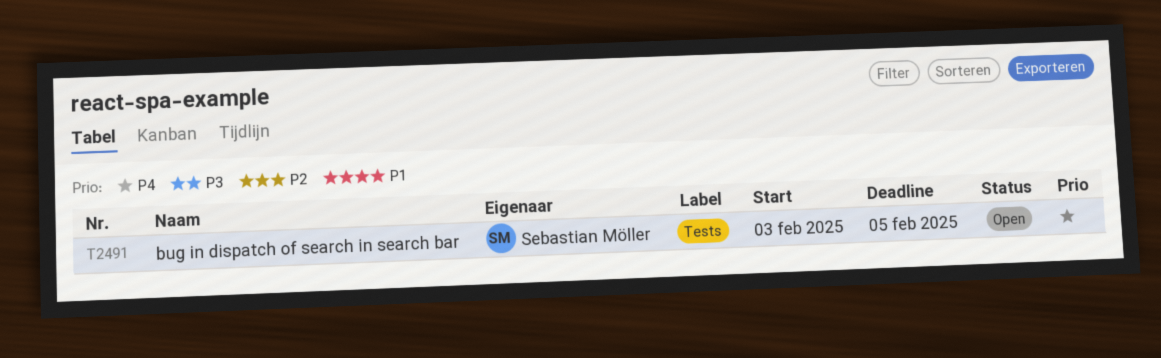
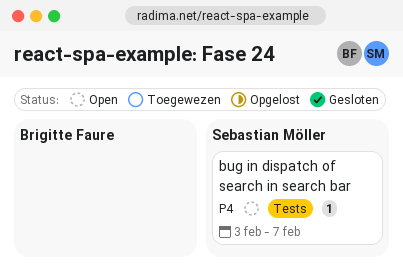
bug in dispatch of search in search bar, due: Feb 5 -> Feb 7

